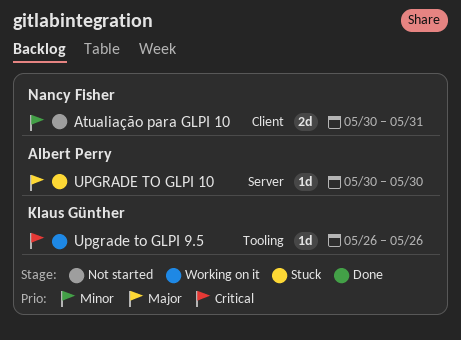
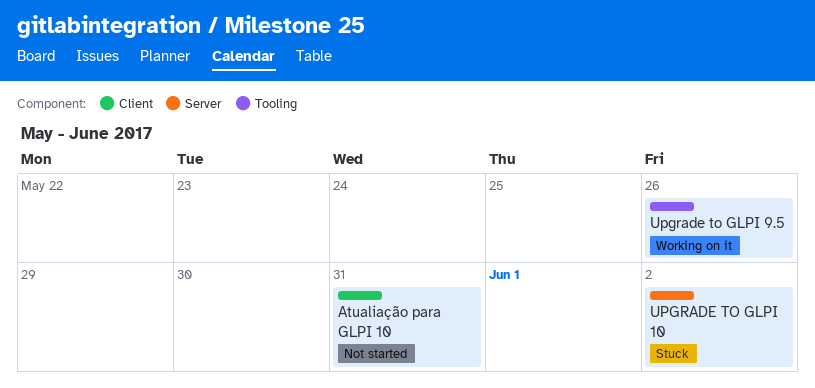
UPGRADE TO GLPI 10, due: May 30 -> Jun 2

